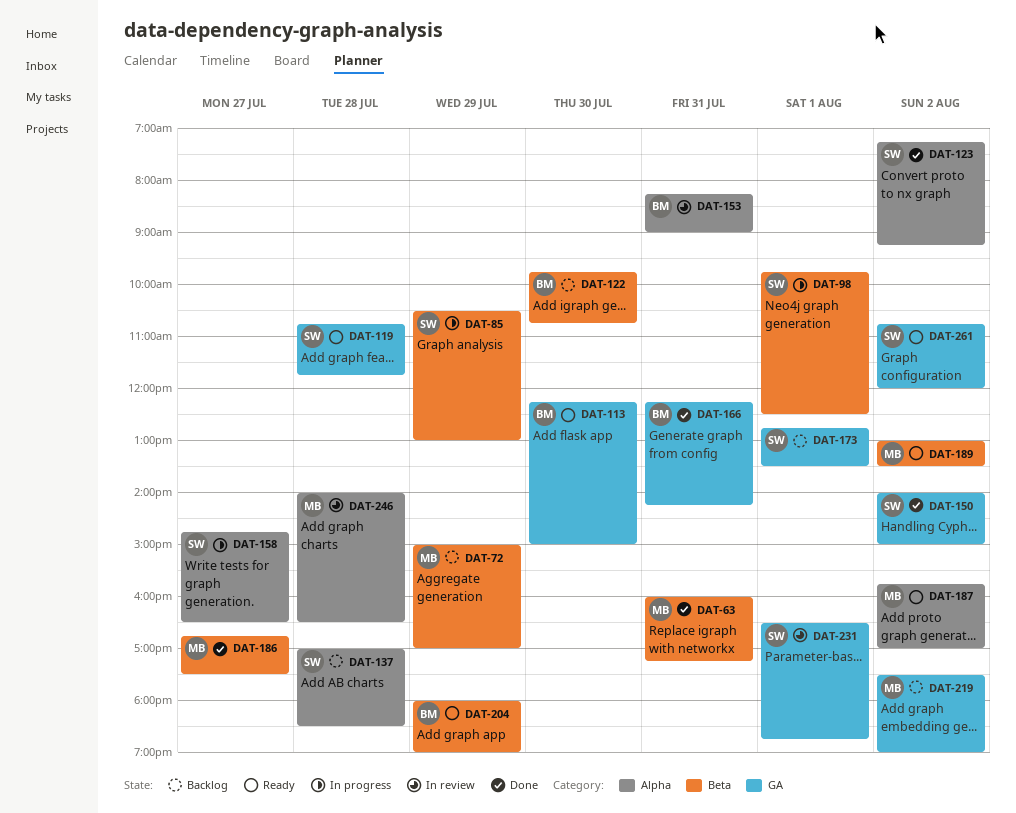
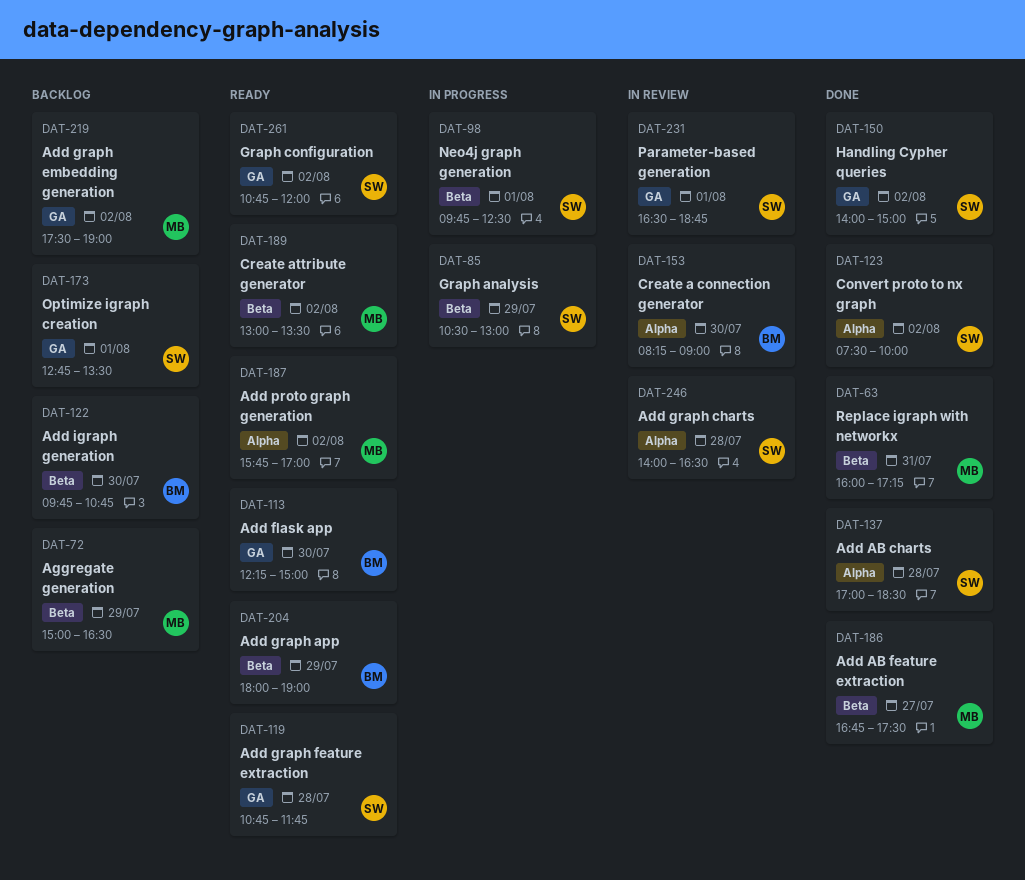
DAT-72, ends: 17:00 -> 16:30
DAT-123, begins: 07:15 -> 07:30
DAT-123, ends: 09:15 -> 10:00
DAT-137, status: Backlog -> Done
DAT-153, day: Jul 31 -> Jul 30
DAT-158: present -> none
DAT-166: present -> none
DAT-246, owner: MB -> SW

